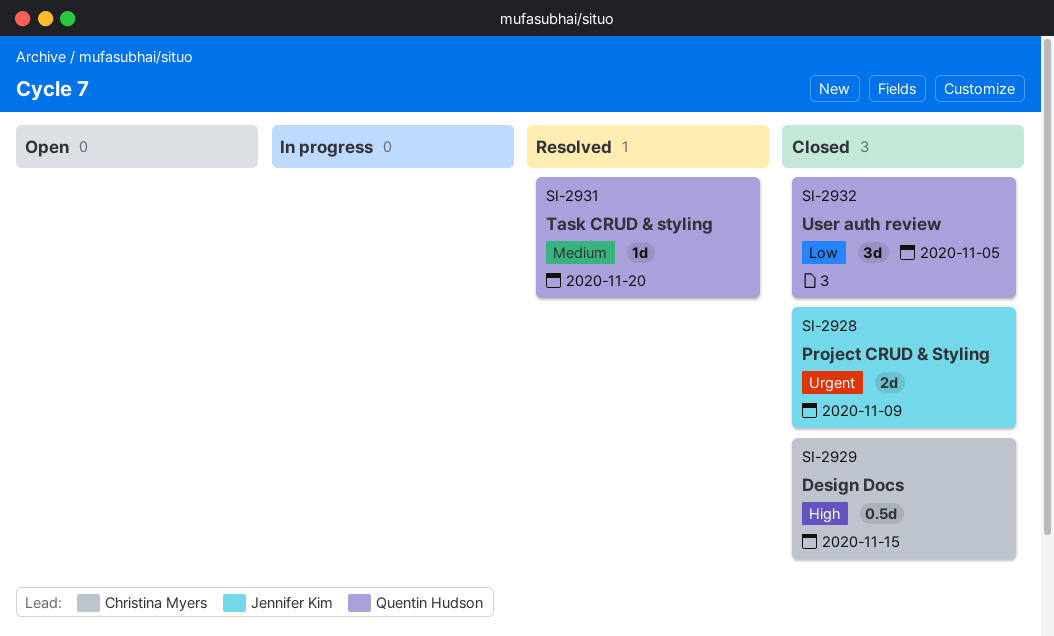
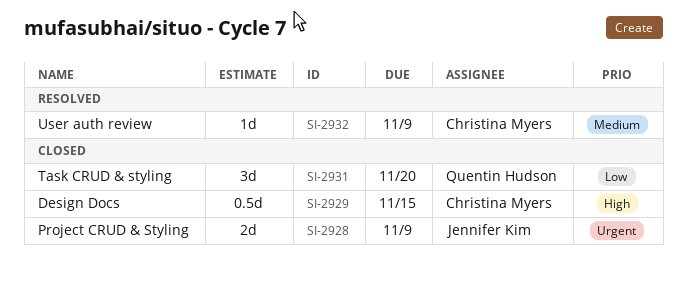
SI-2931, status: Resolved -> Closed
SI-2931, priority: Medium -> Low
SI-2931, estimate: 1d -> 3d
SI-2932, status: Closed -> Resolved
SI-2932, owner: Quentin Hudson -> Christina Myers
SI-2932, priority: Low -> Medium
SI-2932, estimate: 3d -> 1d
SI-2932, due: Nov 5 -> Nov 9

